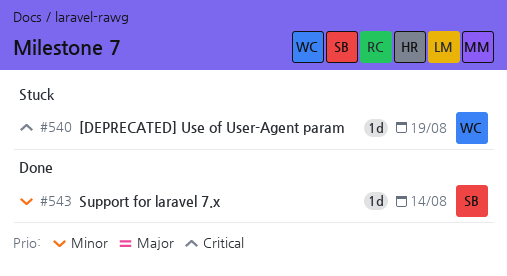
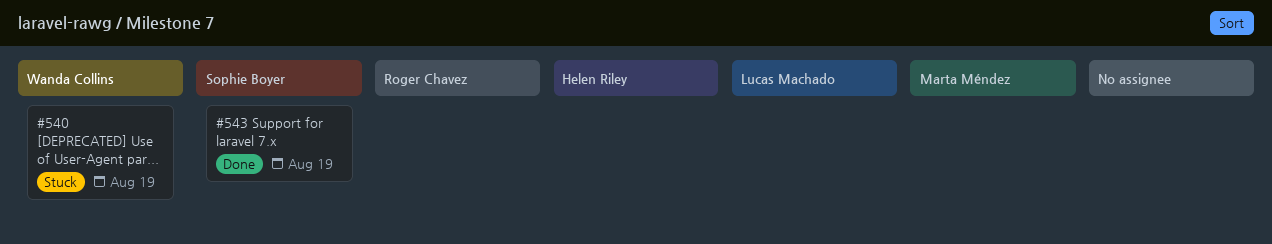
#543, due: Aug 14 -> Aug 19

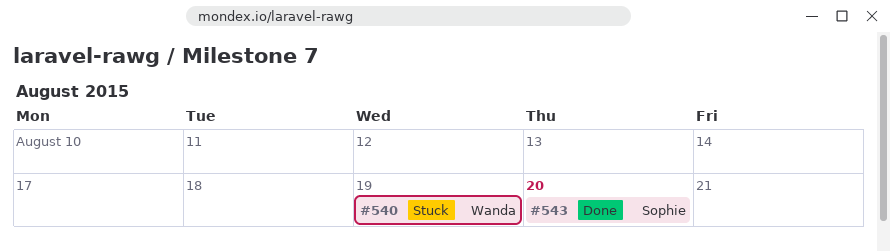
#543, due: Aug 19 -> Aug 20

